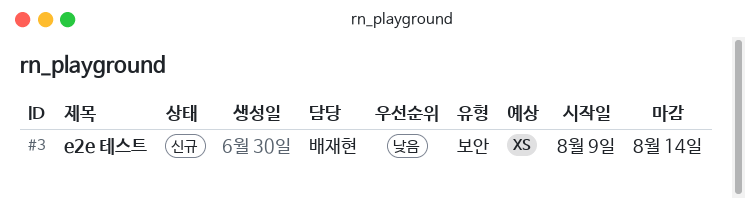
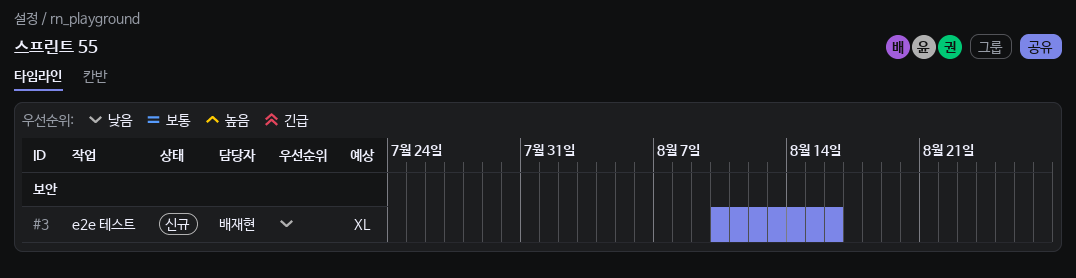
#3, estimate: XS -> XL
#3, start: Aug 9 -> Aug 10
#3, due: Aug 14 -> Aug 16

